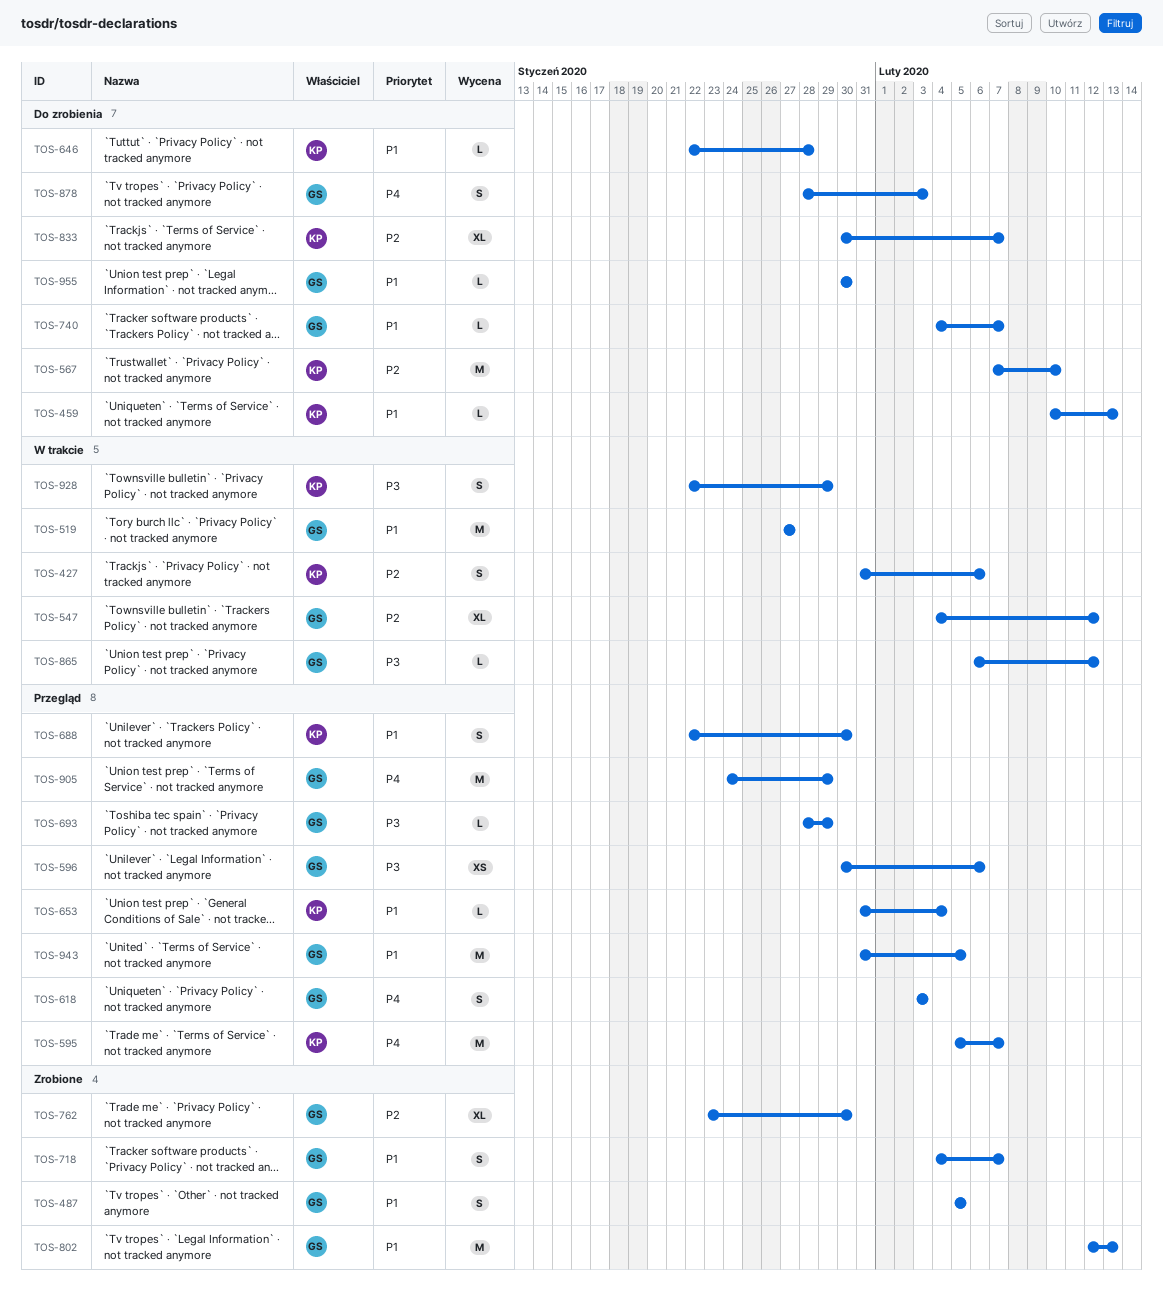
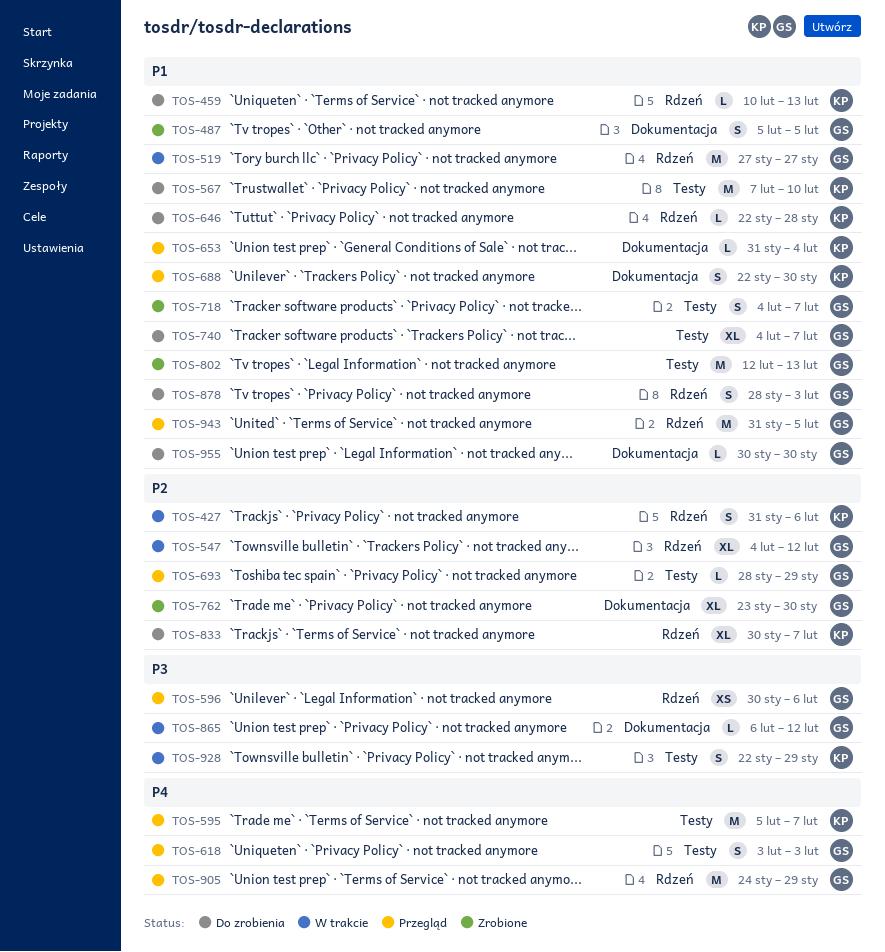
TOS-567, priority: P2 -> P1
TOS-693, priority: P3 -> P2
TOS-740, estimate: L -> XL
TOS-878, priority: P4 -> P1

